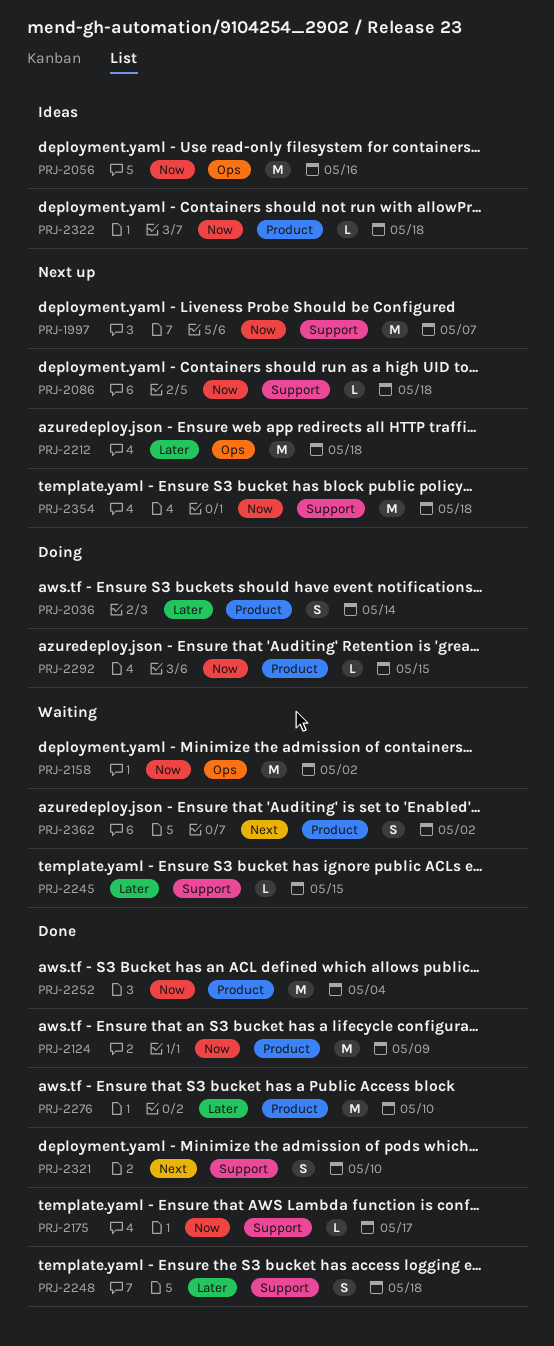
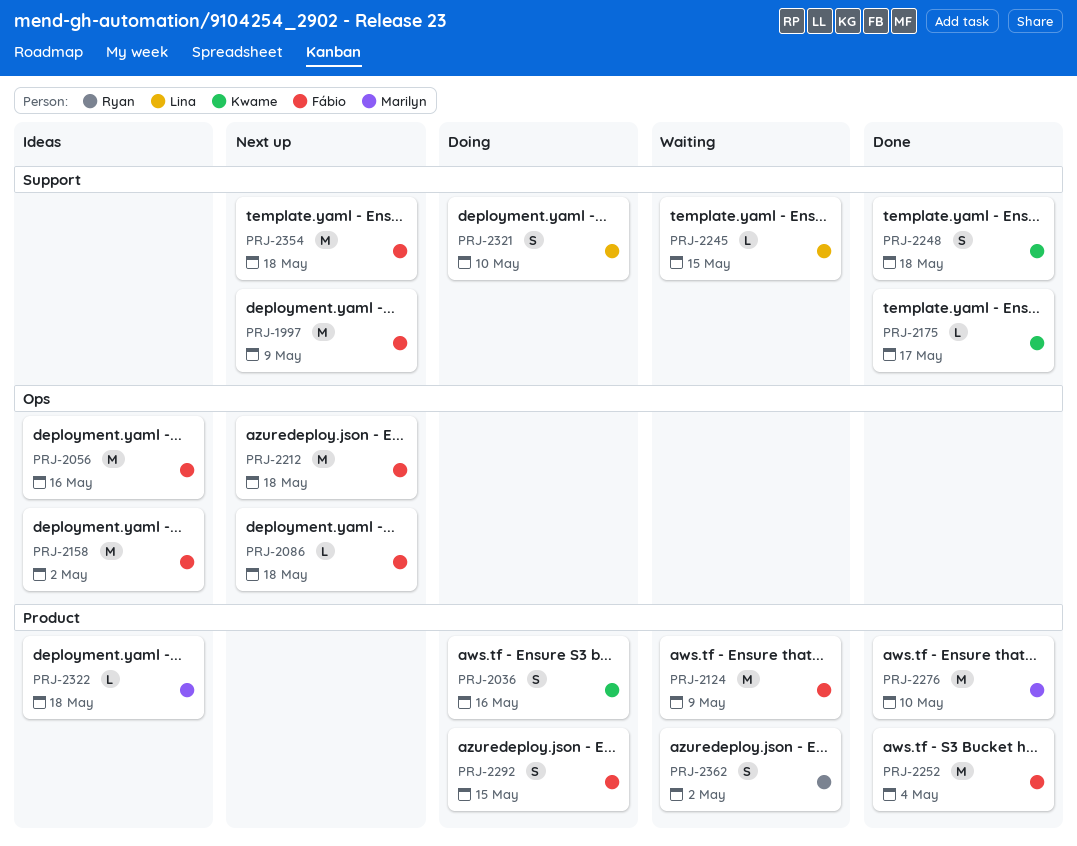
PRJ-1997, due: May 7 -> May 9
PRJ-2036, due: May 14 -> May 16
PRJ-2086, label: Support -> Ops
PRJ-2124, status: Done -> Waiting
PRJ-2158, status: Waiting -> Ideas
PRJ-2292, estimate: L -> S
PRJ-2321, status: Done -> Doing

